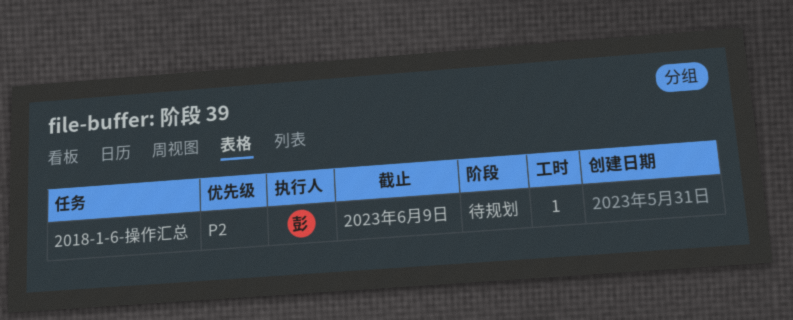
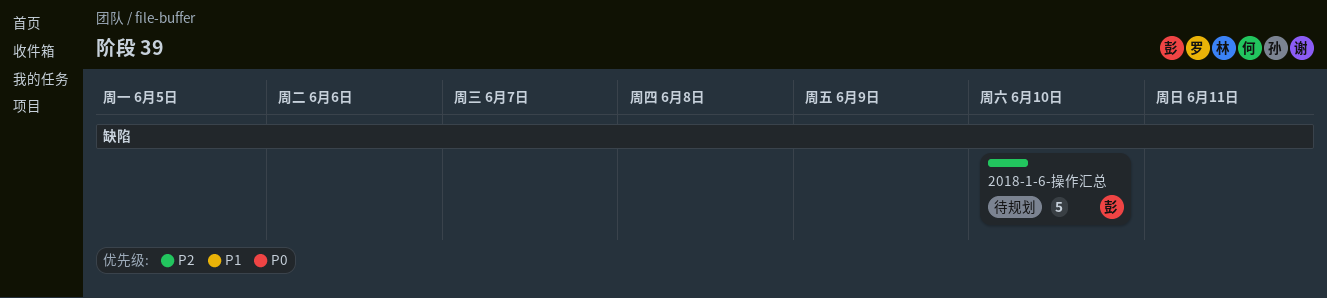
2018-1-6-操作汇总, estimate: 1 -> 5
2018-1-6-操作汇总, due: Jun 9 -> Jun 10

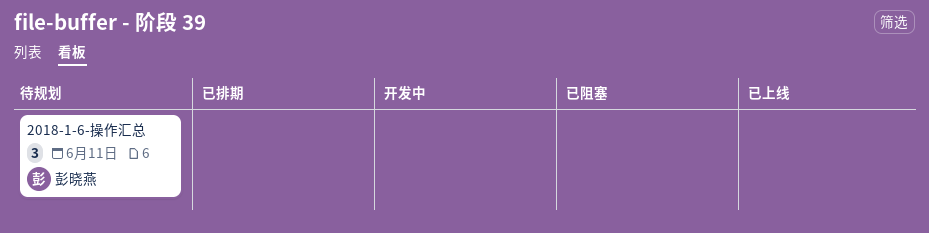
2018-1-6-操作汇总, estimate: 5 -> 3
2018-1-6-操作汇总, due: Jun 10 -> Jun 11

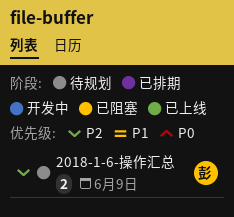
2018-1-6-操作汇总, estimate: 3 -> 2
2018-1-6-操作汇总, due: Jun 11 -> Jun 9

